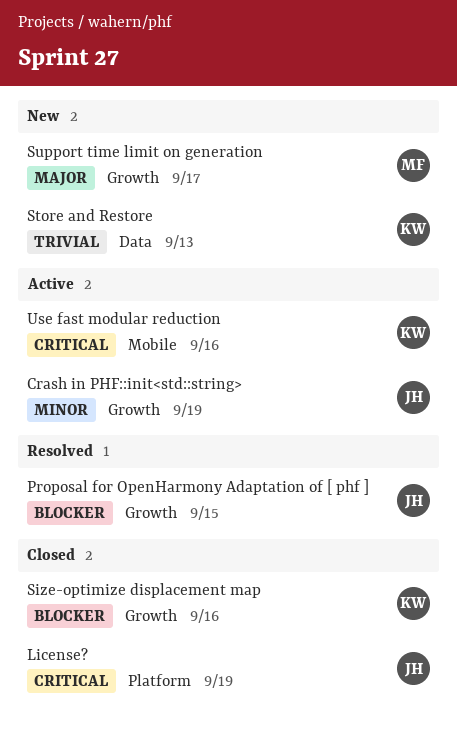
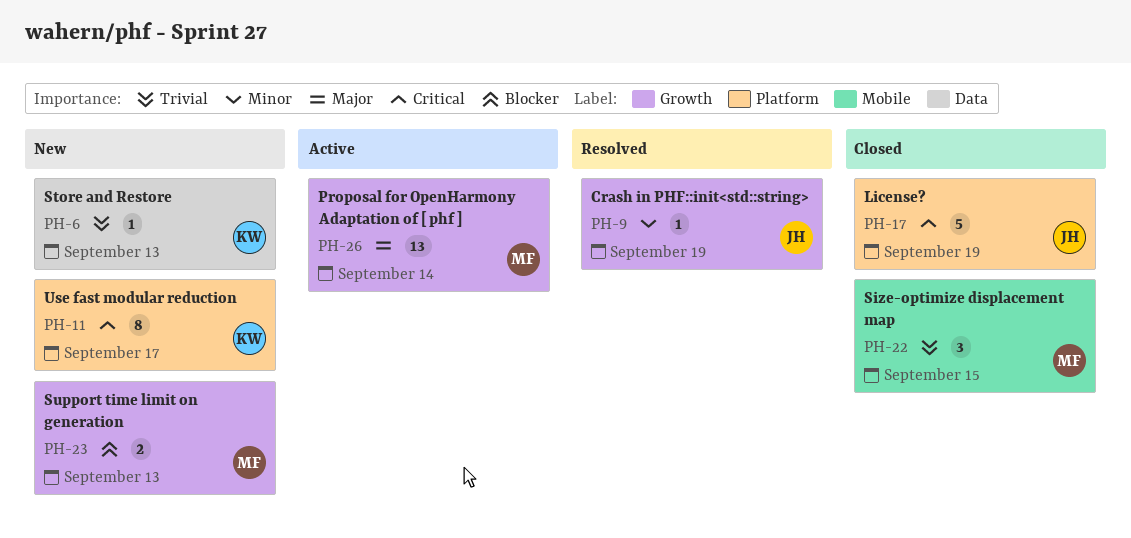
Crash in PHF::init<std::string>, status: Active -> Resolved
Proposal for OpenHarmony Adaptation of [ phf ], status: Resolved -> Active
Proposal for OpenHarmony Adaptation of [ phf ], owner: JH -> MF
Proposal for OpenHarmony Adaptation of [ phf ], priority: Blocker -> Major
Proposal for OpenHarmony Adaptation of [ phf ], due: Sep 15 -> Sep 14
Size-optimize displacement map, owner: KW -> MF
Size-optimize displacement map, priority: Blocker -> Trivial
Size-optimize displacement map, label: Growth -> Mobile
Size-optimize displacement map, due: Sep 16 -> Sep 15
Support time limit on generation, priority: Major -> Blocker
Support time limit on generation, due: Sep 17 -> Sep 13
Use fast modular reduction, status: Active -> New
Use fast modular reduction, label: Mobile -> Platform
Use fast modular reduction, due: Sep 16 -> Sep 17

